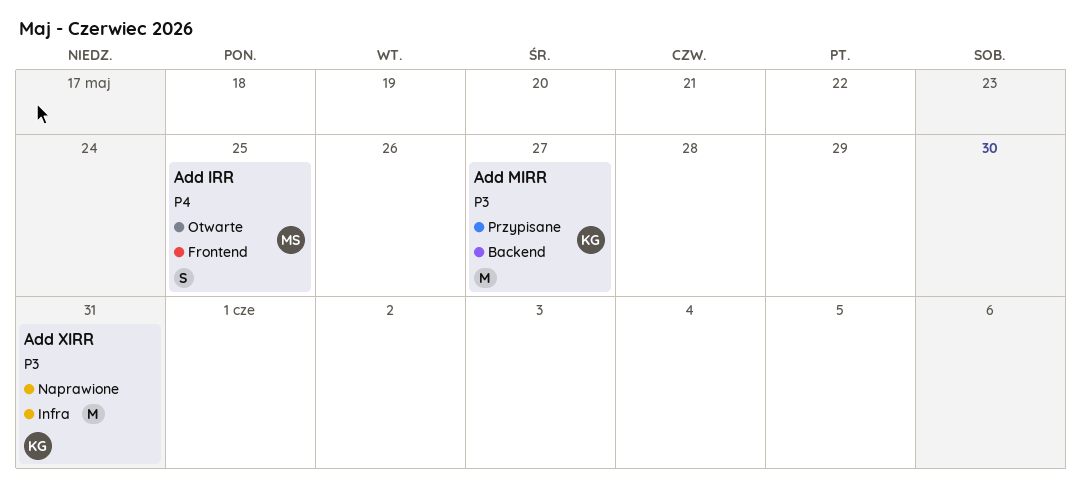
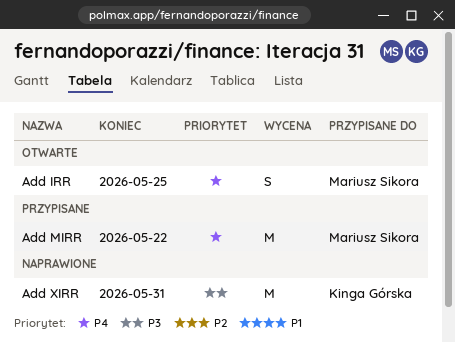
Add MIRR, owner: Kinga Górska -> Mariusz Sikora
Add MIRR, priority: P3 -> P4
Add MIRR, due: May 27 -> May 22

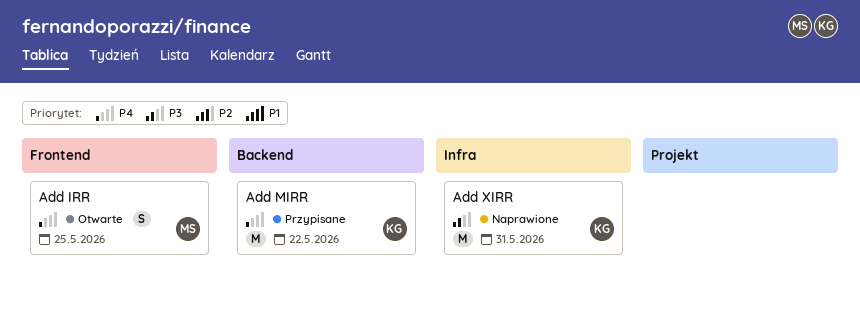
Add MIRR, owner: Mariusz Sikora -> Kinga Górska

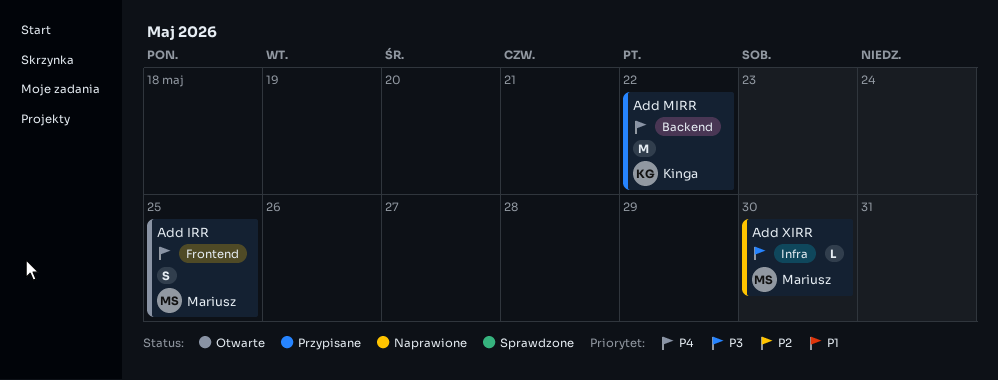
Add XIRR, owner: Kinga -> Mariusz
Add XIRR, estimate: M -> L
Add XIRR, due: May 31 -> May 30

